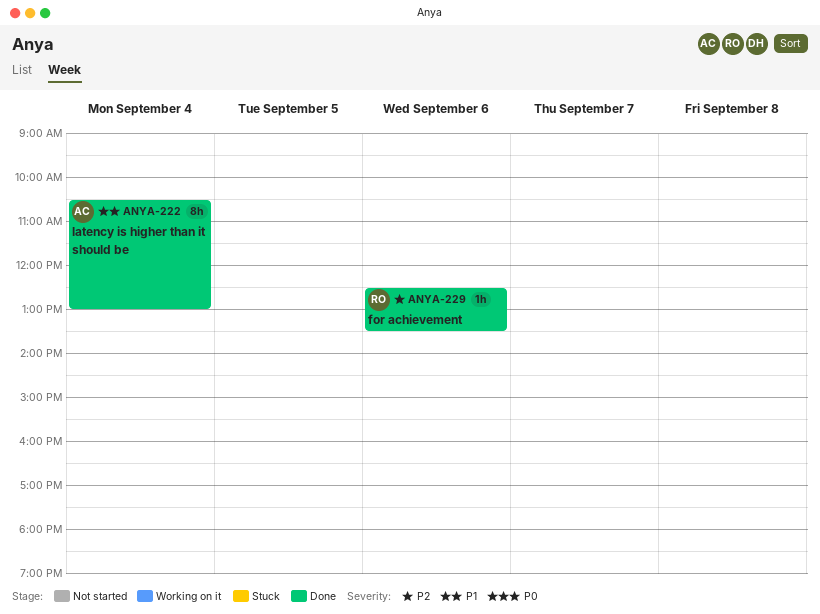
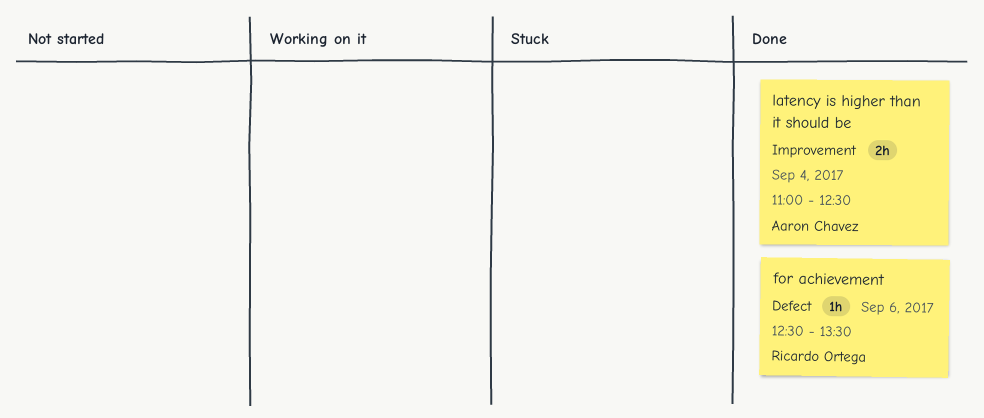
latency is higher than it should be, estimate: 8h -> 2h
latency is higher than it should be, begins: 10:30 -> 11:00
latency is higher than it should be, ends: 13:00 -> 12:30

